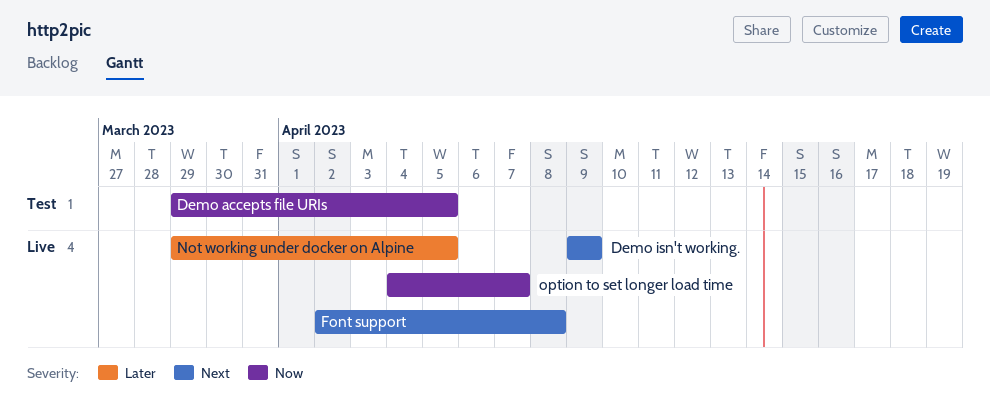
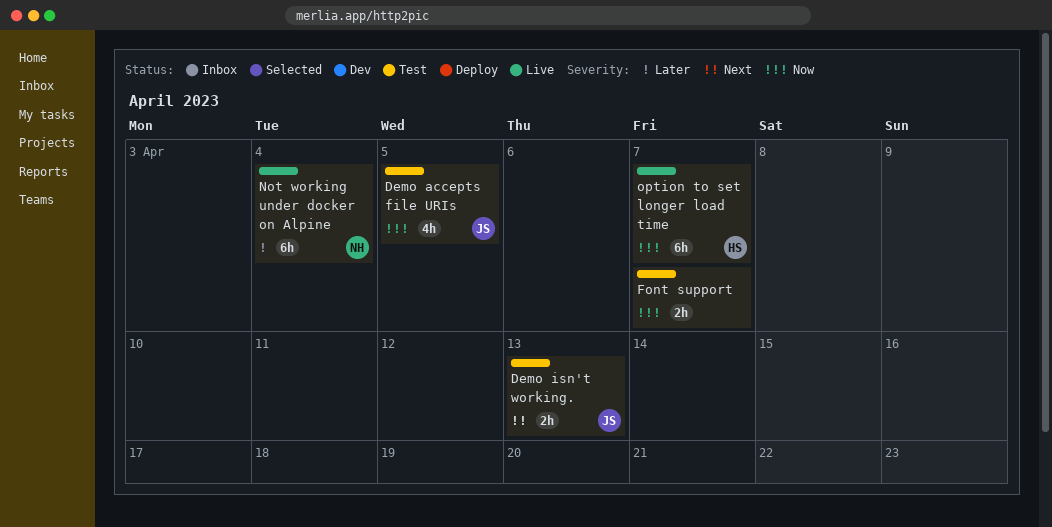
Demo isn't working., status: Live -> Test
Demo isn't working., due: Apr 9 -> Apr 13
Font support, status: Live -> Test
Font support, priority: Next -> Now
Font support, due: Apr 8 -> Apr 7
Not working under docker on Alpine, due: Apr 5 -> Apr 4

